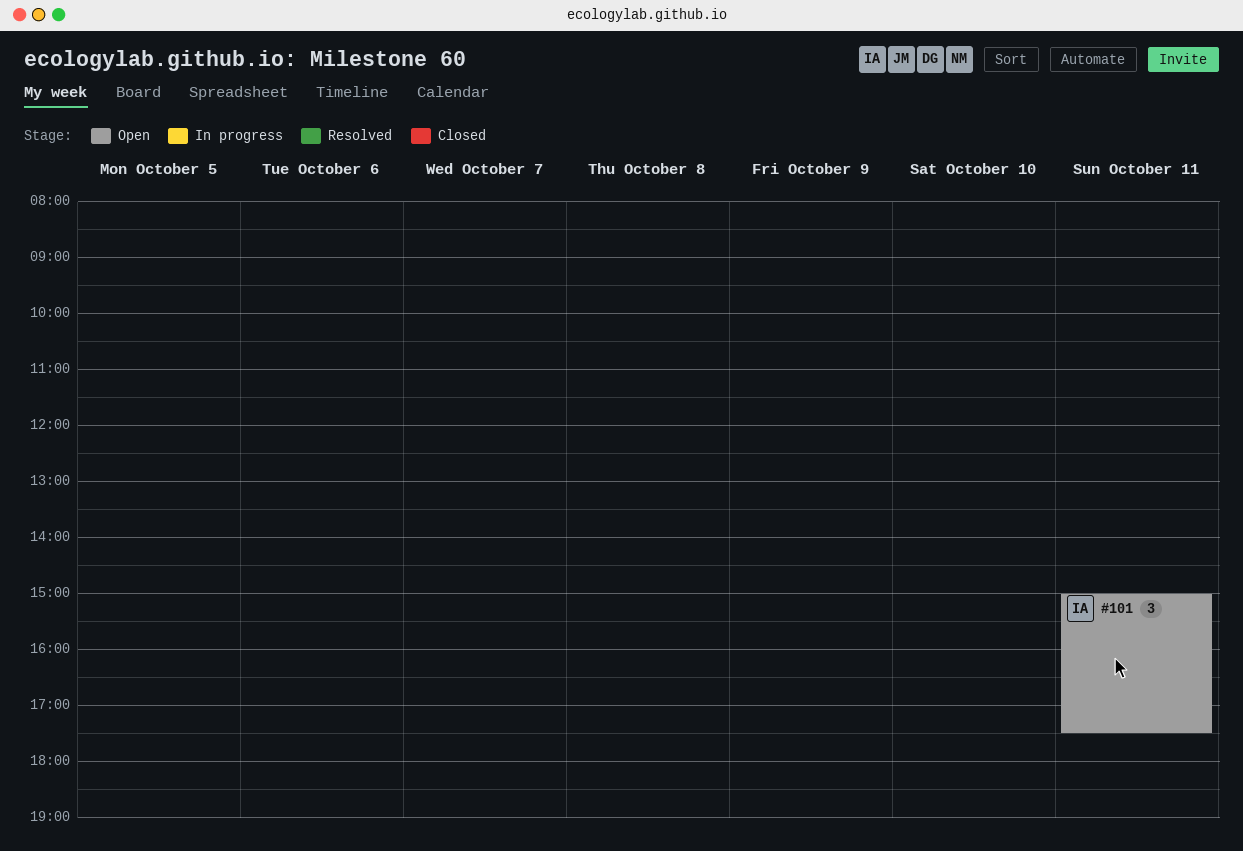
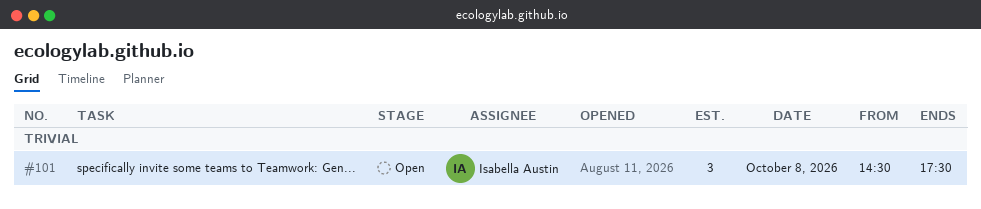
#101, day: Oct 11 -> Oct 8
#101, begins: 15:00 -> 14:30

